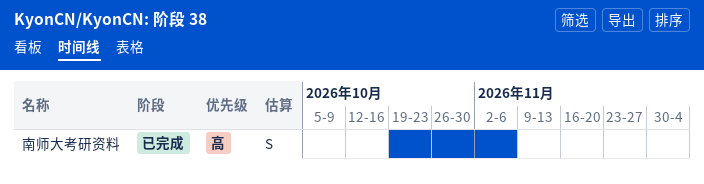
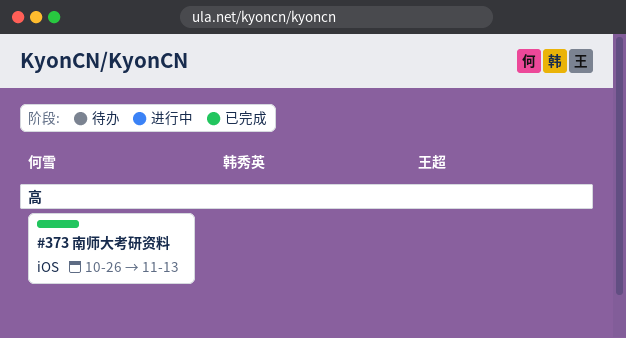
南师大考研资料, start: Oct 19 -> Oct 26
南师大考研资料, due: Nov 6 -> Nov 13

